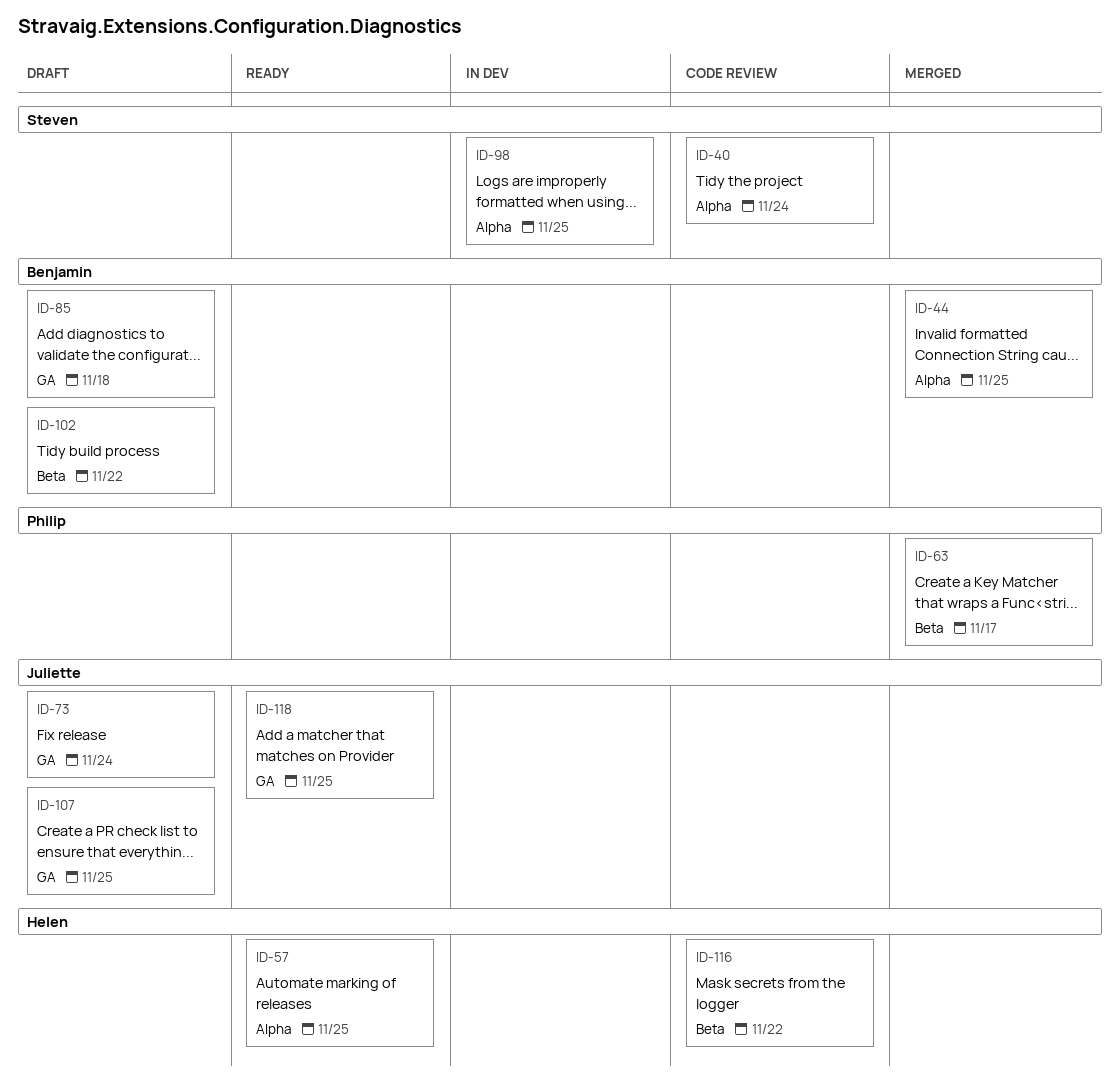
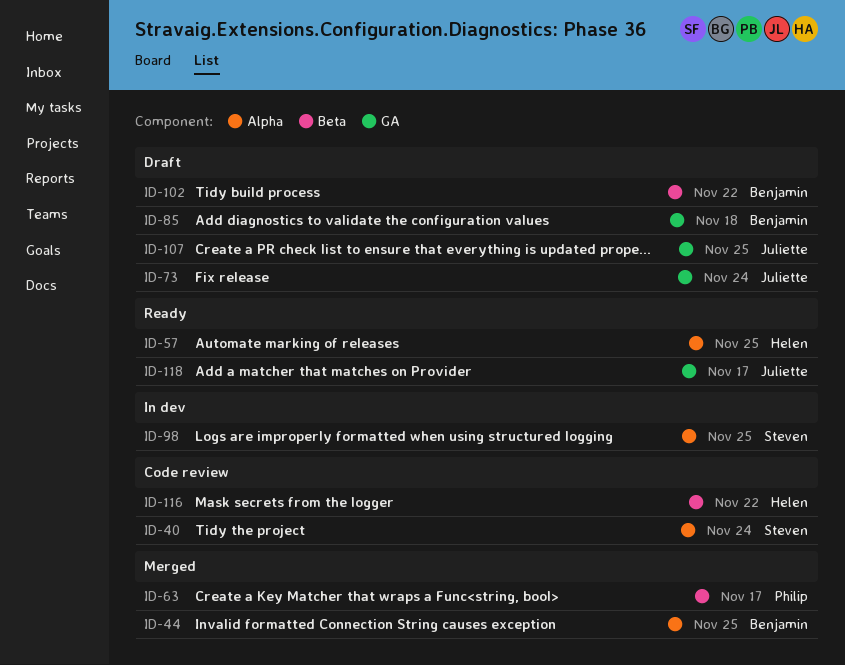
ID-118, due: Nov 25 -> Nov 17

